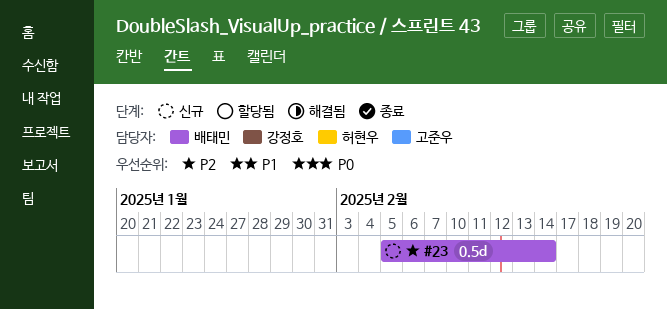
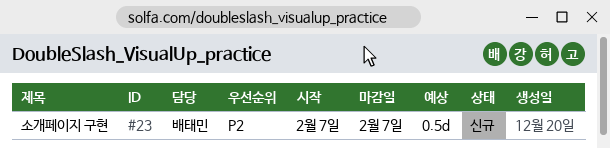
#23, start: Feb 5 -> Feb 7
#23, due: Feb 14 -> Feb 7

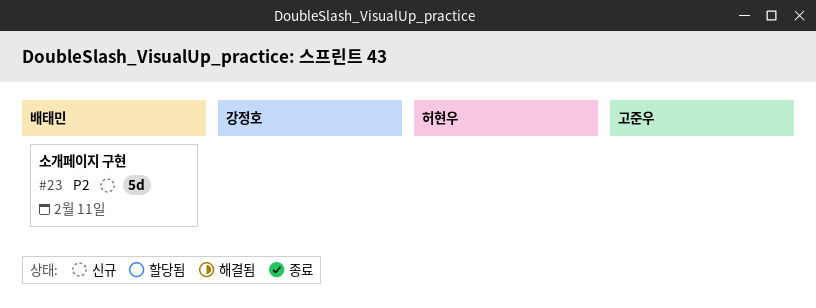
#23, estimate: 0.5d -> 5d
#23, due: Feb 7 -> Feb 11

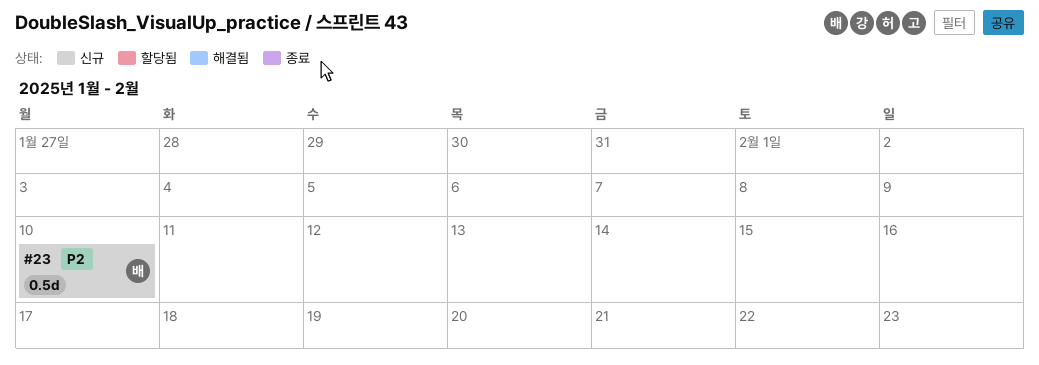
#23, estimate: 5d -> 0.5d
#23, due: Feb 11 -> Feb 10

